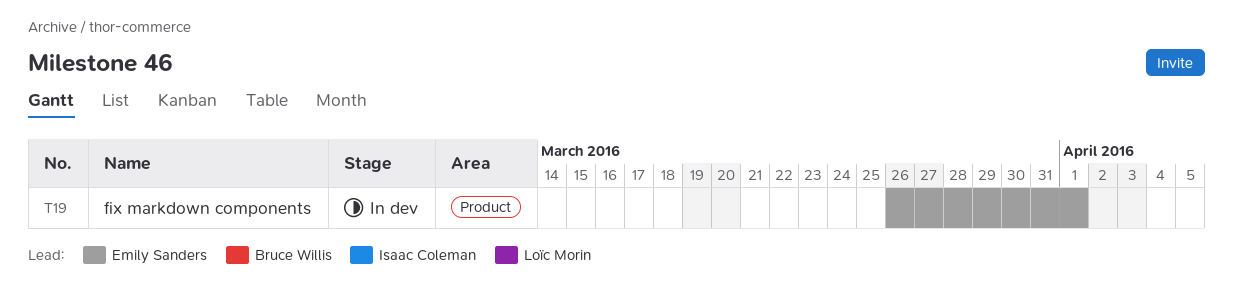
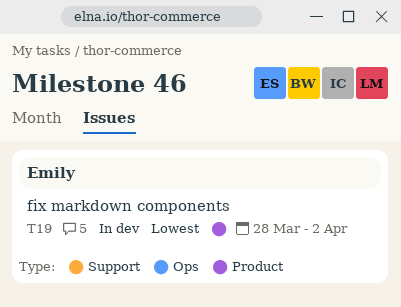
T19, start: Mar 26 -> Mar 28
T19, due: Apr 1 -> Apr 2

